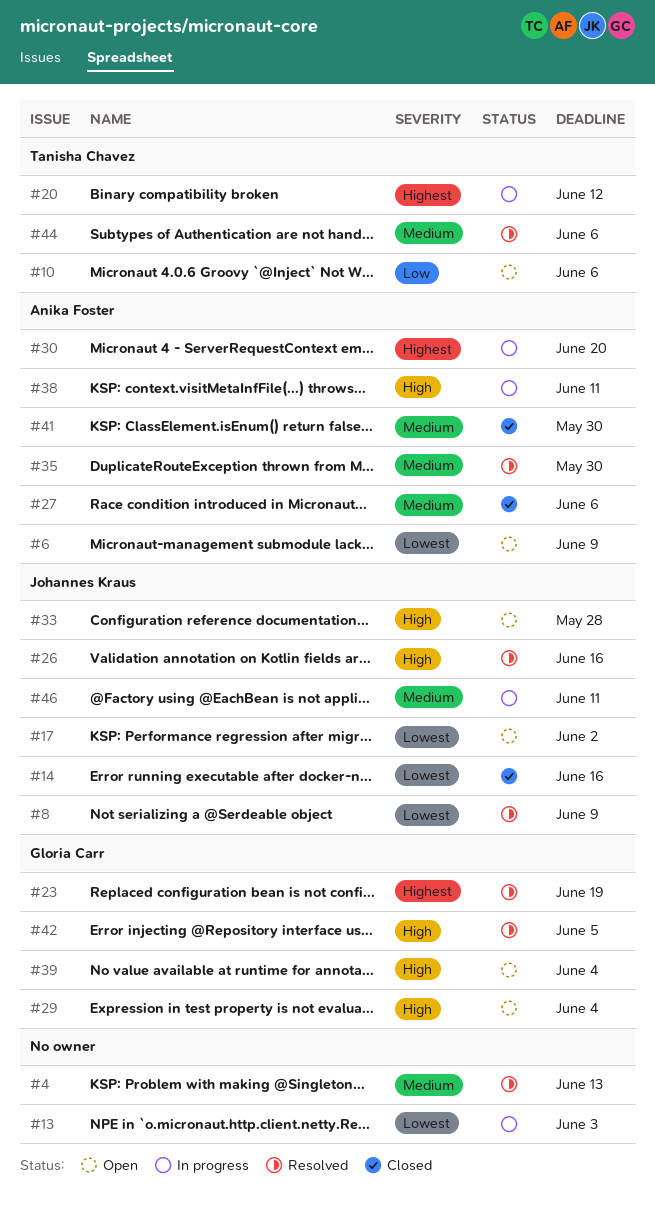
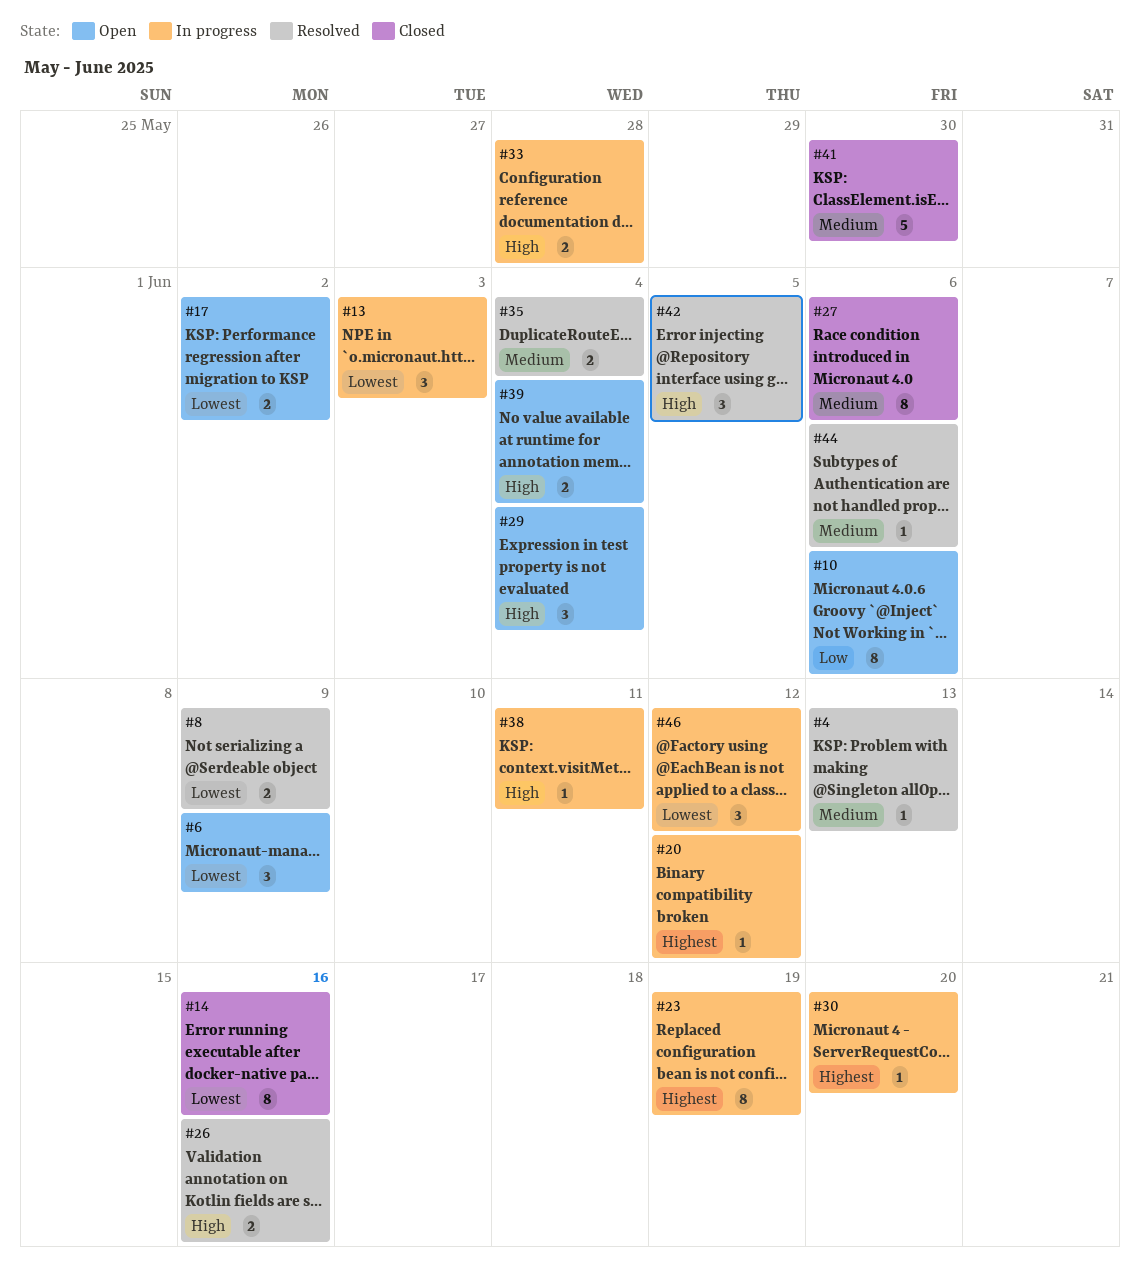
#23, status: Resolved -> In progress
#33, status: Open -> In progress
#35, due: May 30 -> Jun 4
#46, priority: Medium -> Lowest
#46, due: Jun 11 -> Jun 12

